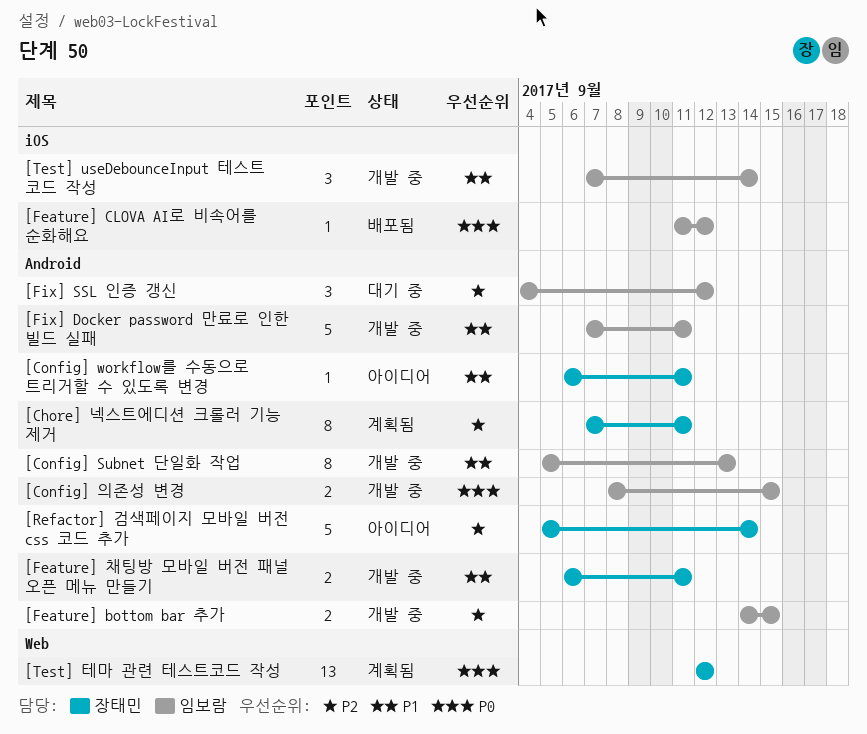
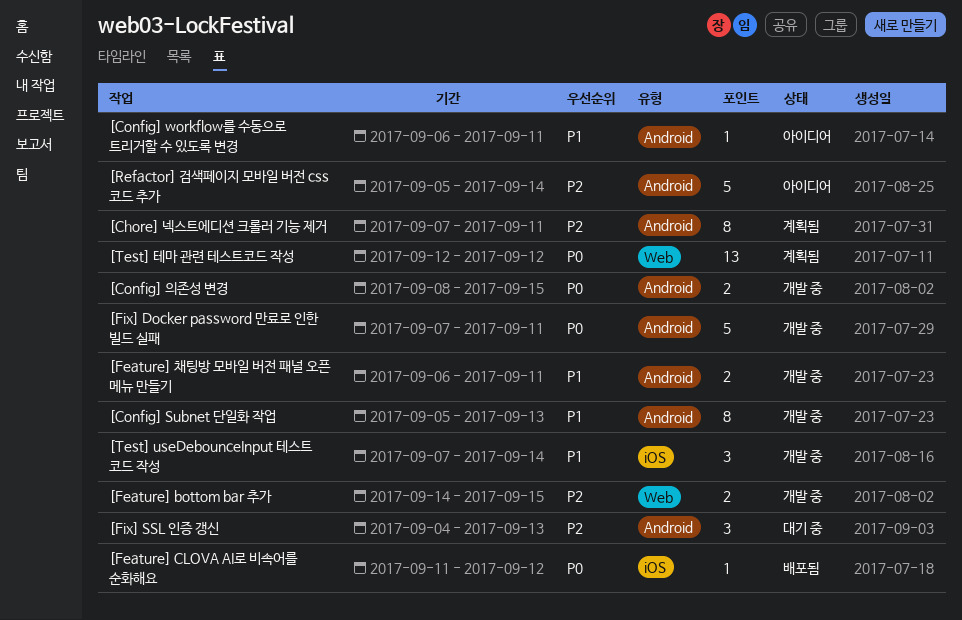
[Feature] bottom bar 추가, label: Android -> Web
[Fix] Docker password 만료로 인한 빌드 실패, priority: P1 -> P0
[Fix] SSL 인증 갱신, due: Sep 12 -> Sep 13

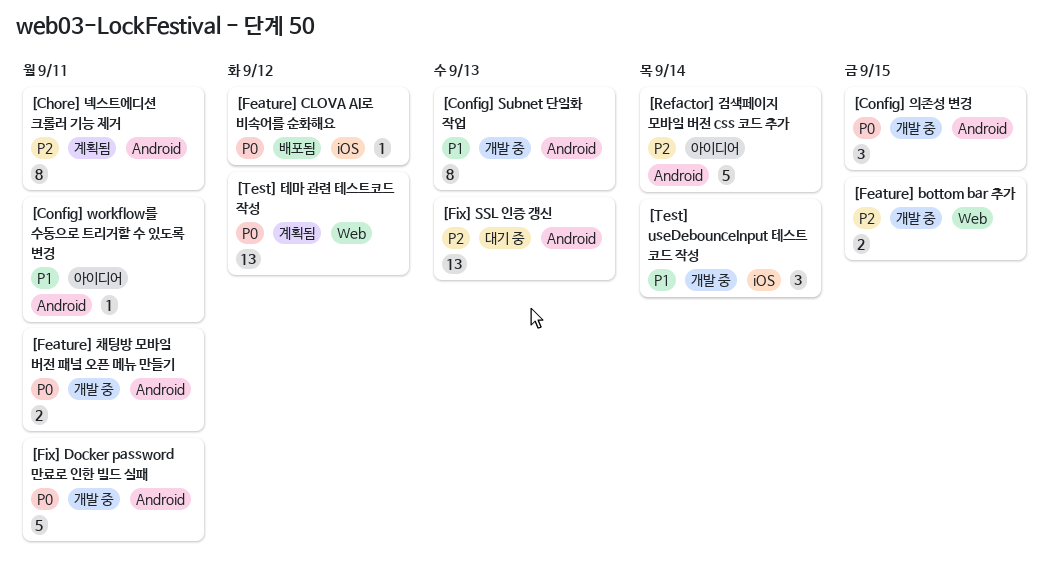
[Config] 의존성 변경, estimate: 2 -> 3
[Feature] 채팅방 모바일 버전 패널 오픈 메뉴 만들기, priority: P1 -> P0
[Fix] SSL 인증 갱신, estimate: 3 -> 13

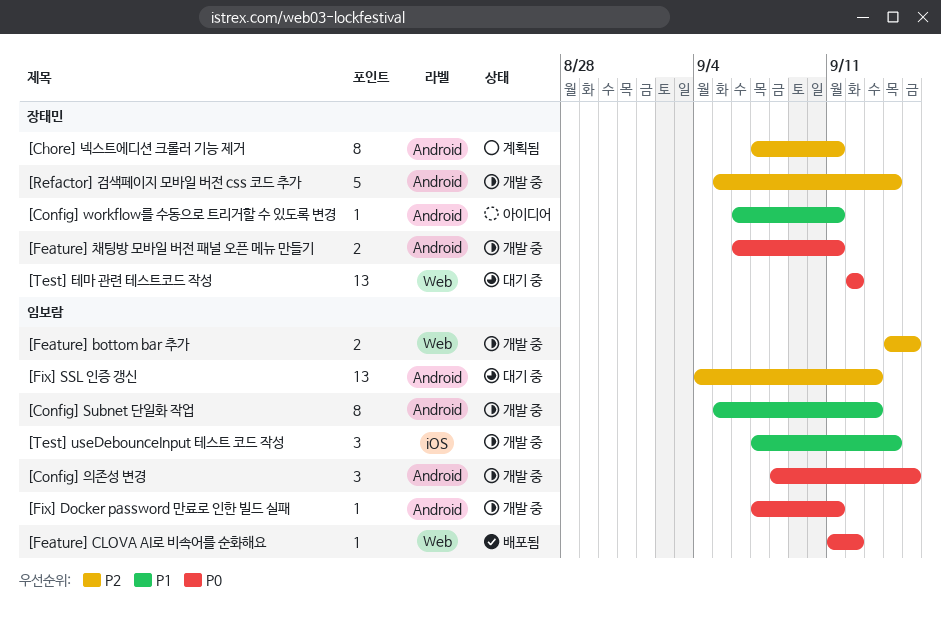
[Feature] CLOVA AI로 비속어를 순화해요, label: iOS -> Web
[Fix] Docker password 만료로 인한 빌드 실패, estimate: 5 -> 1
[Refactor] 검색페이지 모바일 버전 css 코드 추가, status: 아이디어 -> 개발 중
[Test] 테마 관련 테스트코드 작성, status: 계획됨 -> 대기 중

